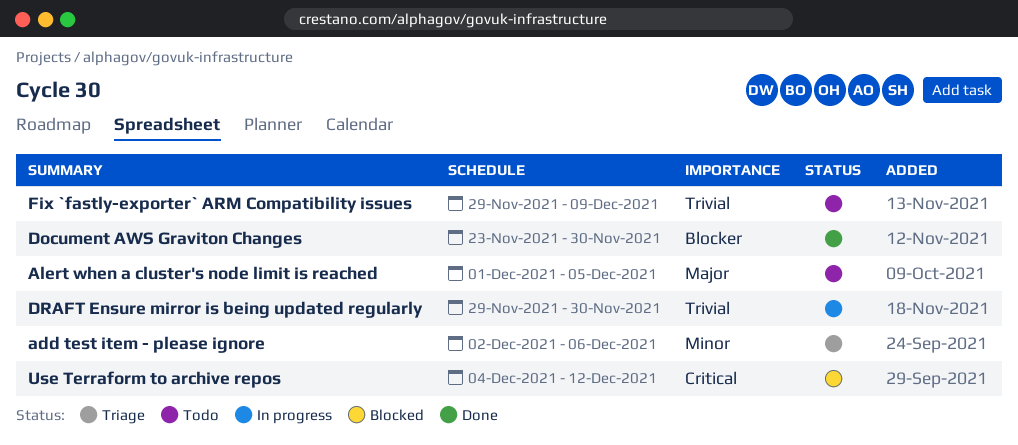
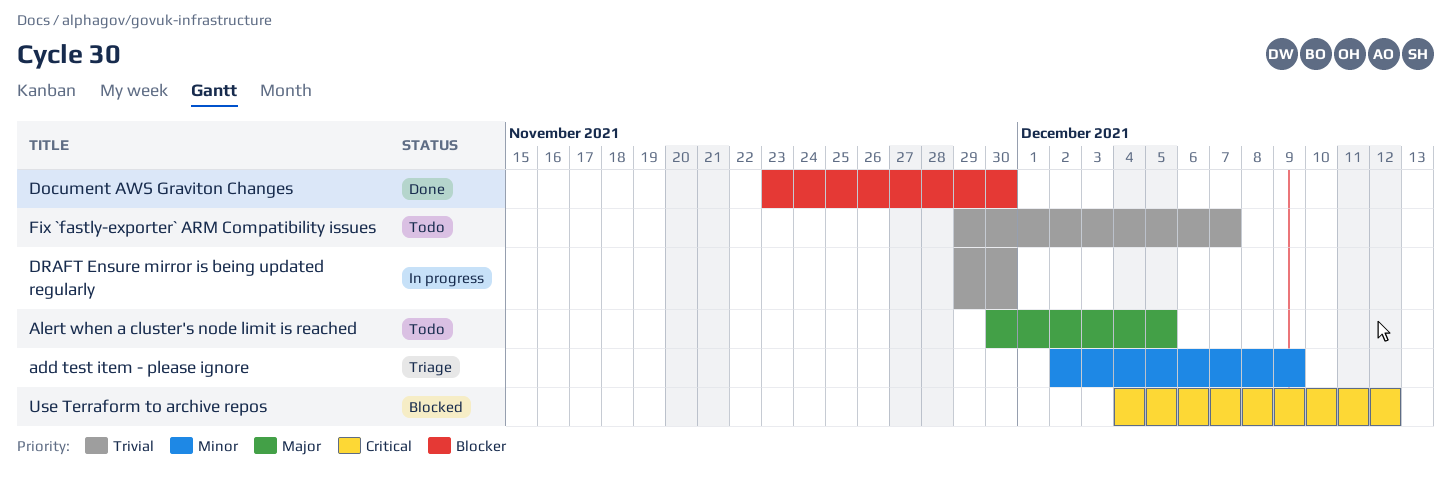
add test item - please ignore, due: Dec 6 -> Dec 9
Alert when a cluster's node limit is reached, start: Dec 1 -> Nov 30
Fix `fastly-exporter` ARM Compatibility issues, due: Dec 9 -> Dec 7

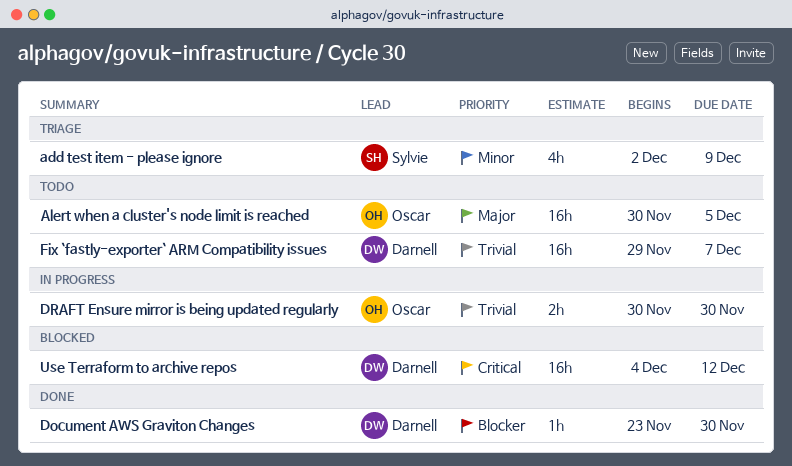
DRAFT Ensure mirror is being updated regularly, start: Nov 29 -> Nov 30

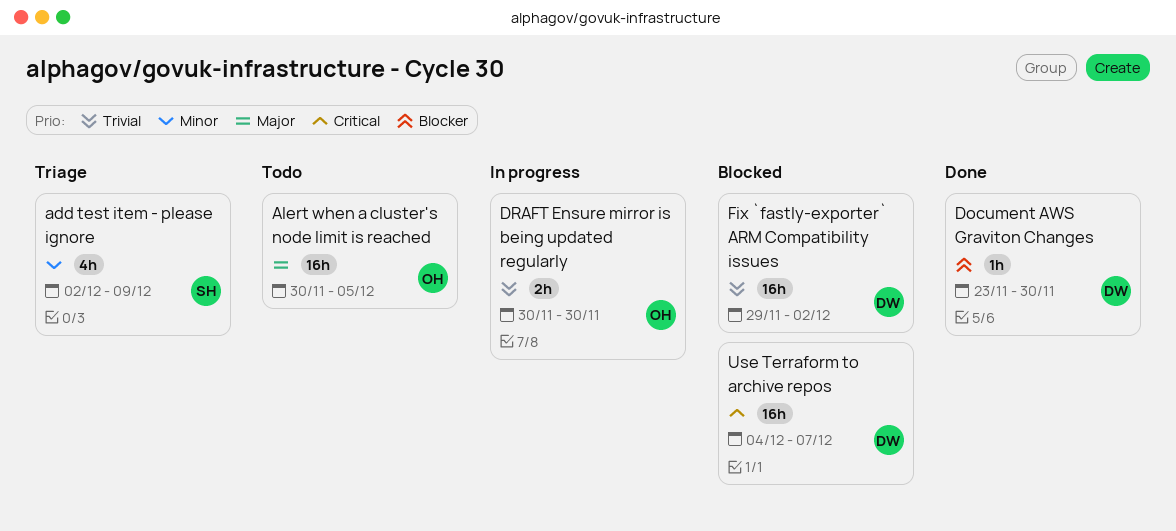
Fix `fastly-exporter` ARM Compatibility issues, status: Todo -> Blocked
Fix `fastly-exporter` ARM Compatibility issues, due: Dec 7 -> Dec 2
Use Terraform to archive repos, due: Dec 12 -> Dec 7

